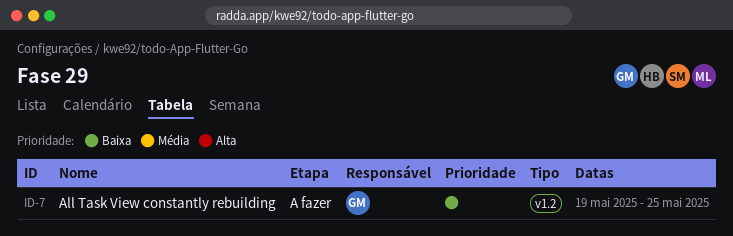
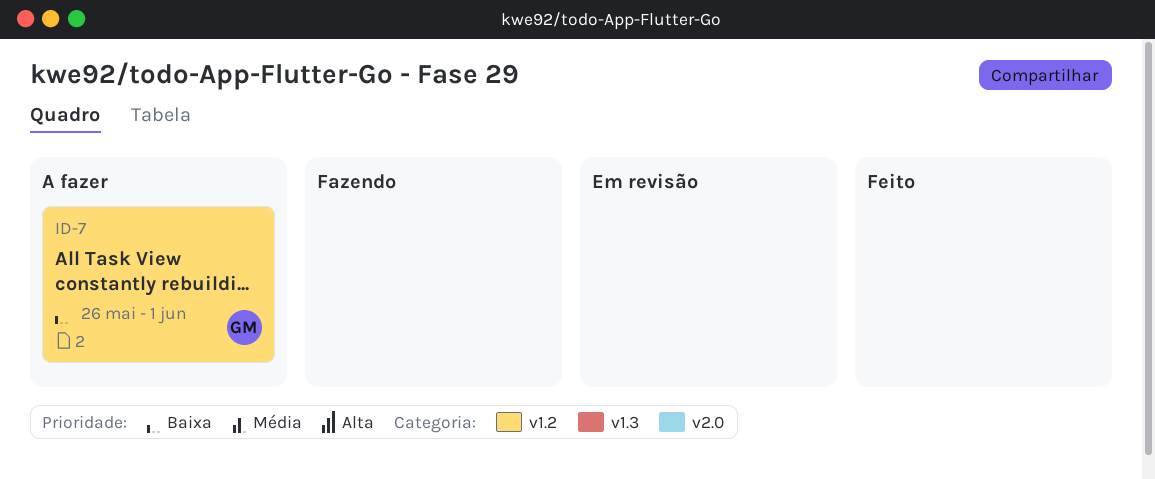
ID-7, start: May 19 -> May 26
ID-7, due: May 25 -> Jun 1

